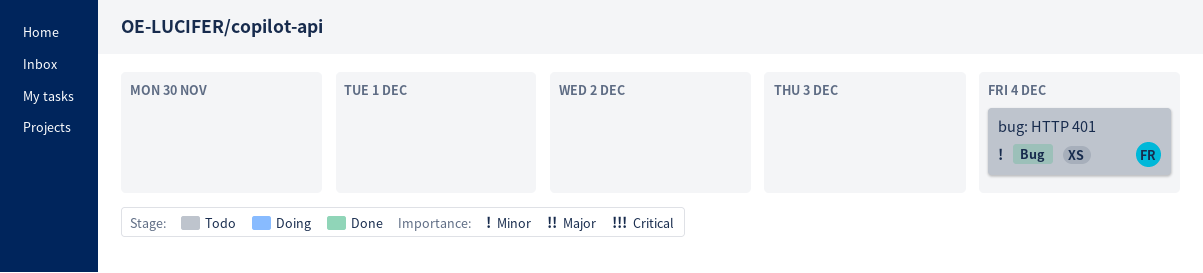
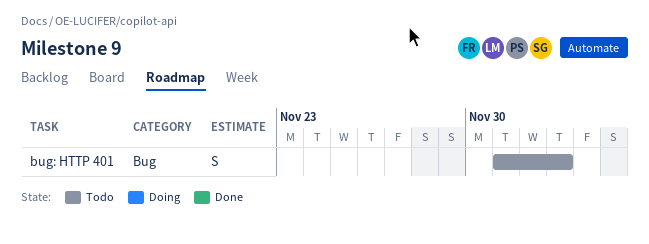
bug: HTTP 401, estimate: XS -> S
bug: HTTP 401, due: Dec 4 -> Dec 3

